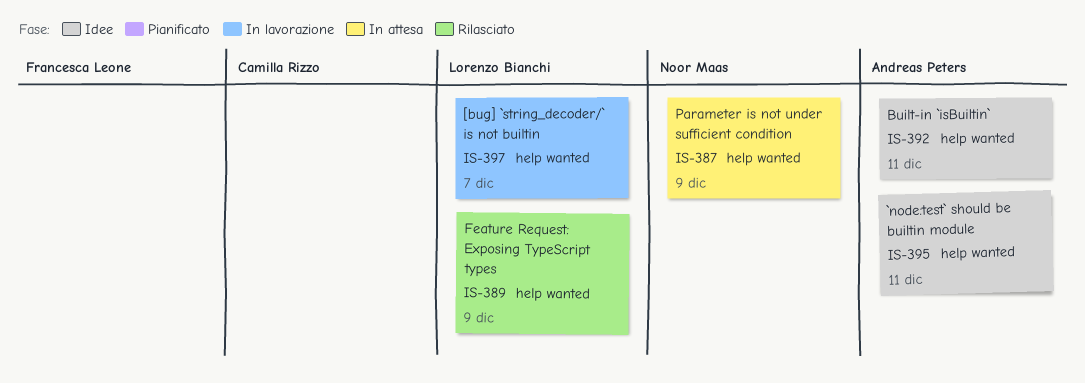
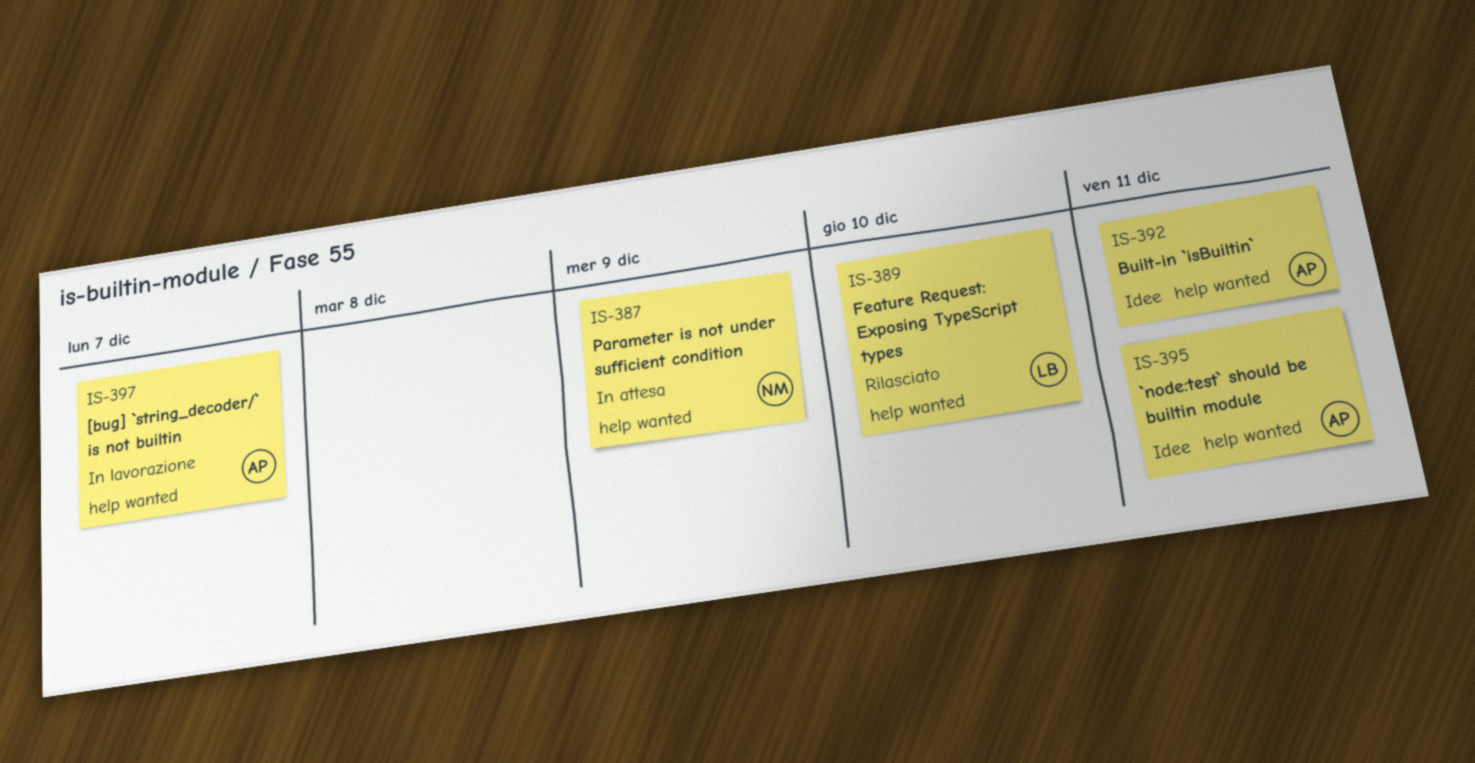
IS-389, due: Dec 9 -> Dec 10
IS-397, owner: Lorenzo Bianchi -> Andreas Peters

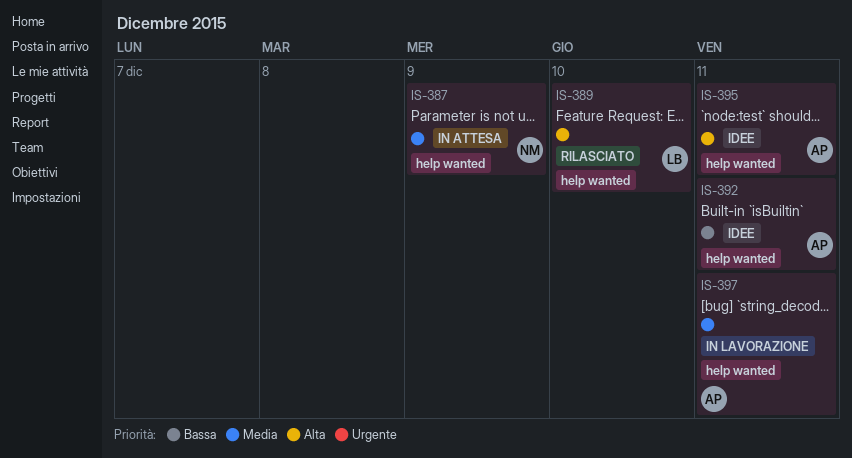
IS-397, due: Dec 7 -> Dec 11

